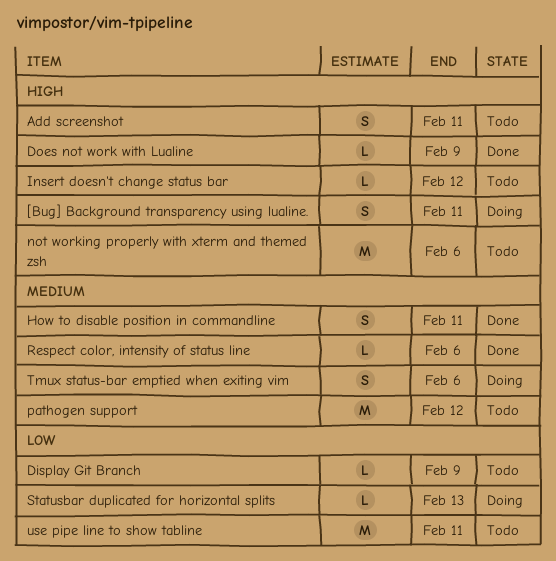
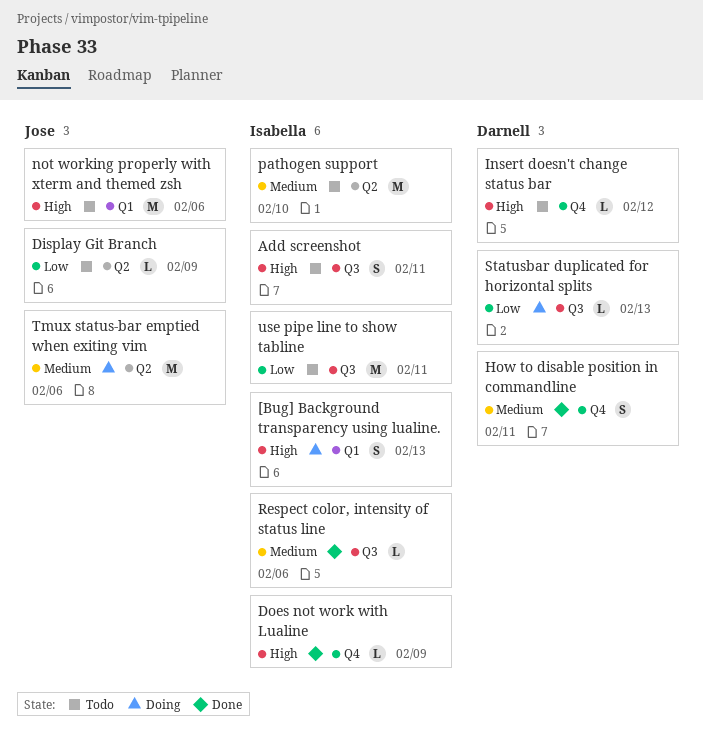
[Bug] Background transparency using lualine., due: Feb 11 -> Feb 13
pathogen support, due: Feb 12 -> Feb 10
Tmux status-bar emptied when exiting vim, estimate: S -> M

